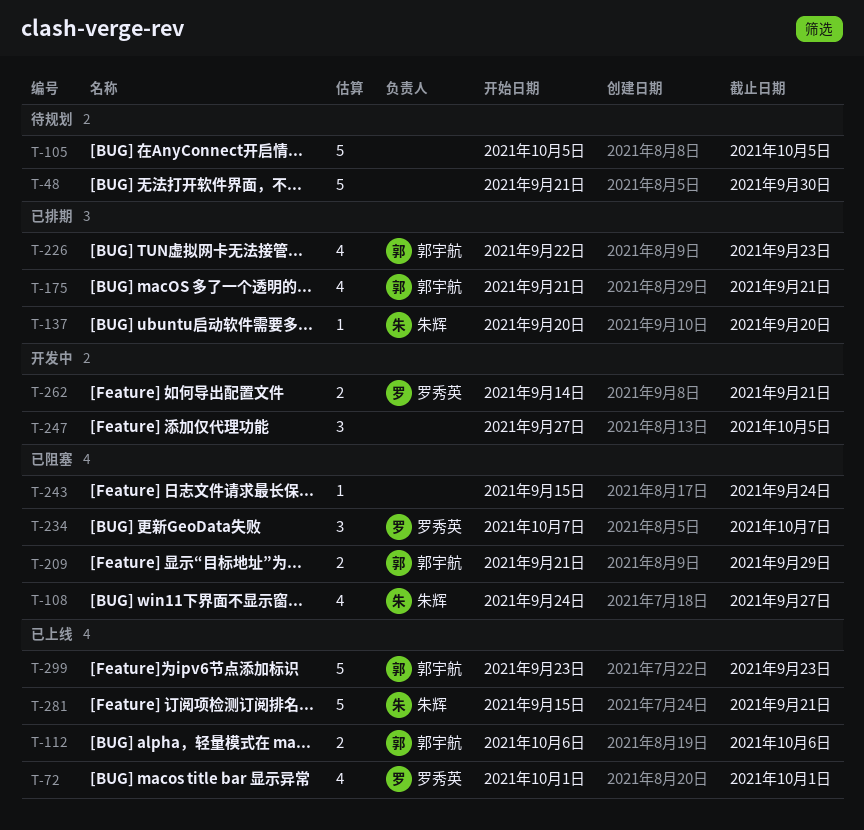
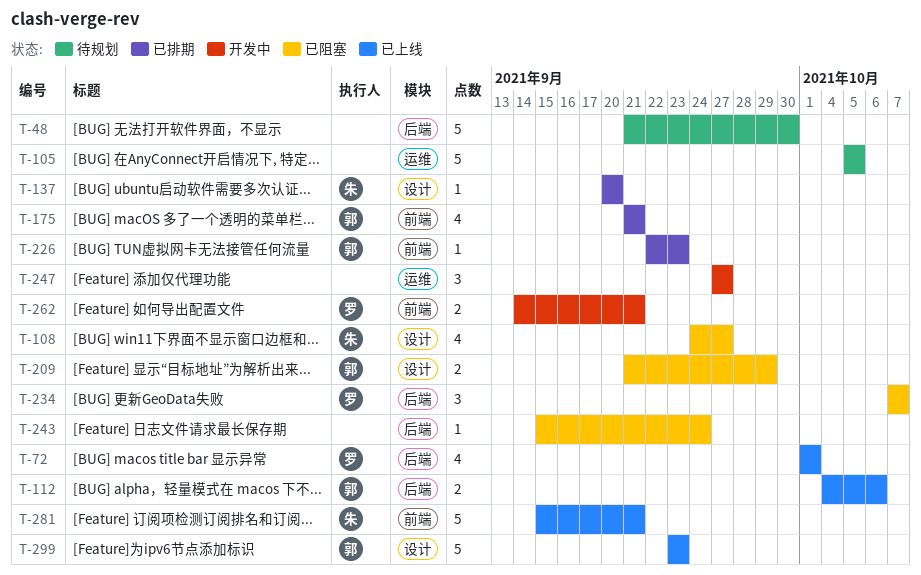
T-112, start: Oct 6 -> Oct 4
T-226, estimate: 4 -> 1
T-247, due: Oct 5 -> Sep 27

